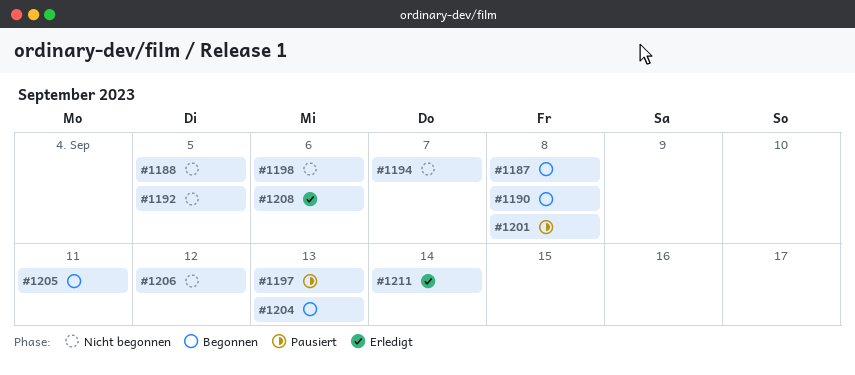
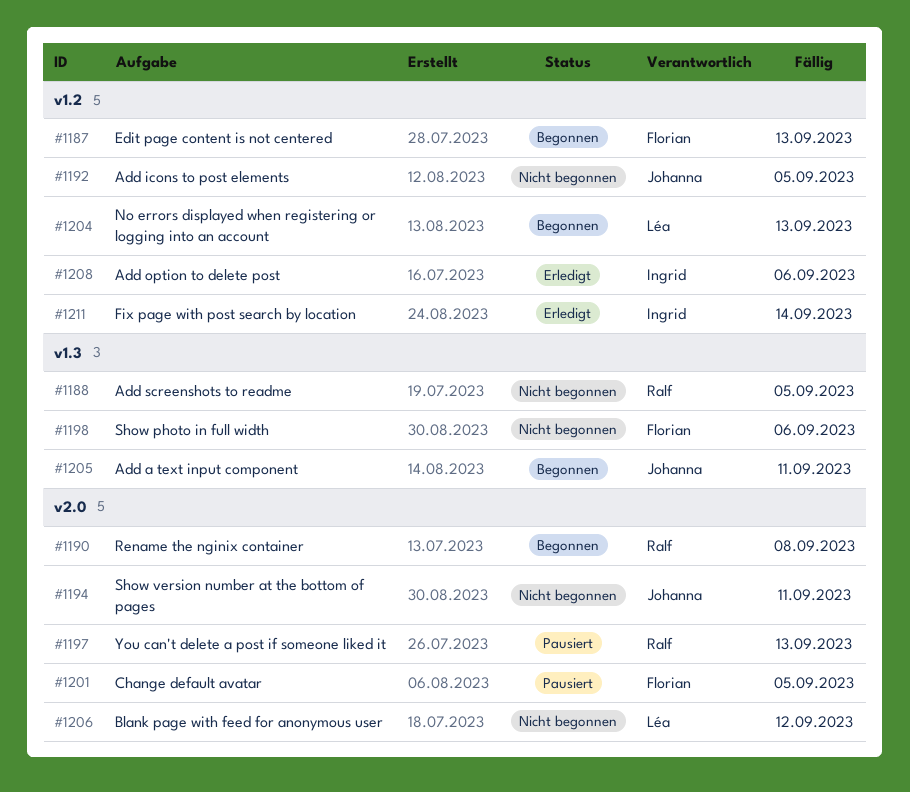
#1187, due: Sep 8 -> Sep 13
#1194, due: Sep 7 -> Sep 11
#1201, due: Sep 8 -> Sep 5

